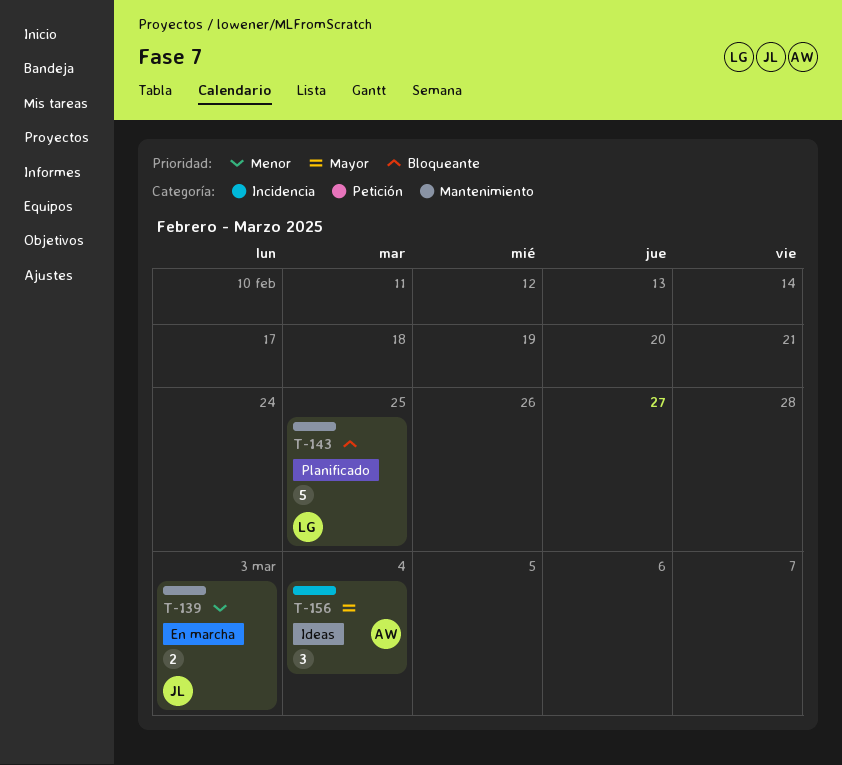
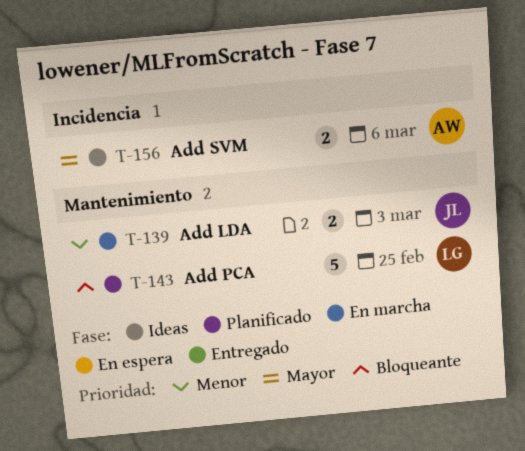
T-156, estimate: 3 -> 2
T-156, due: Mar 4 -> Mar 6

